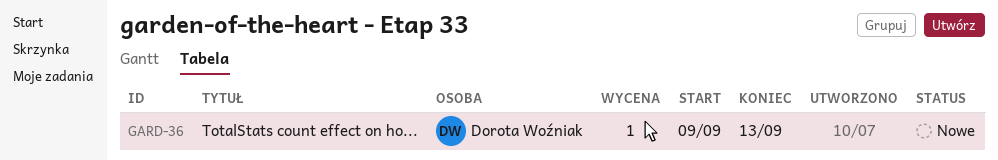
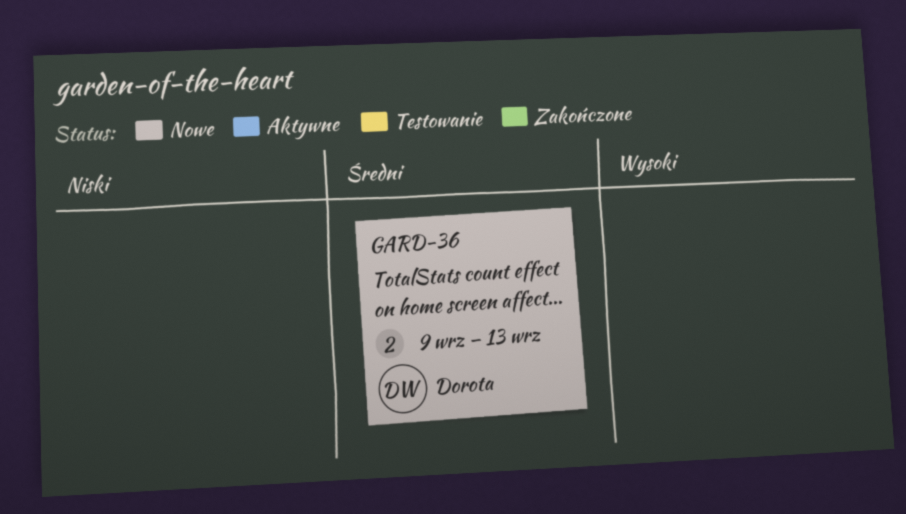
GARD-36, estimate: 1 -> 2

